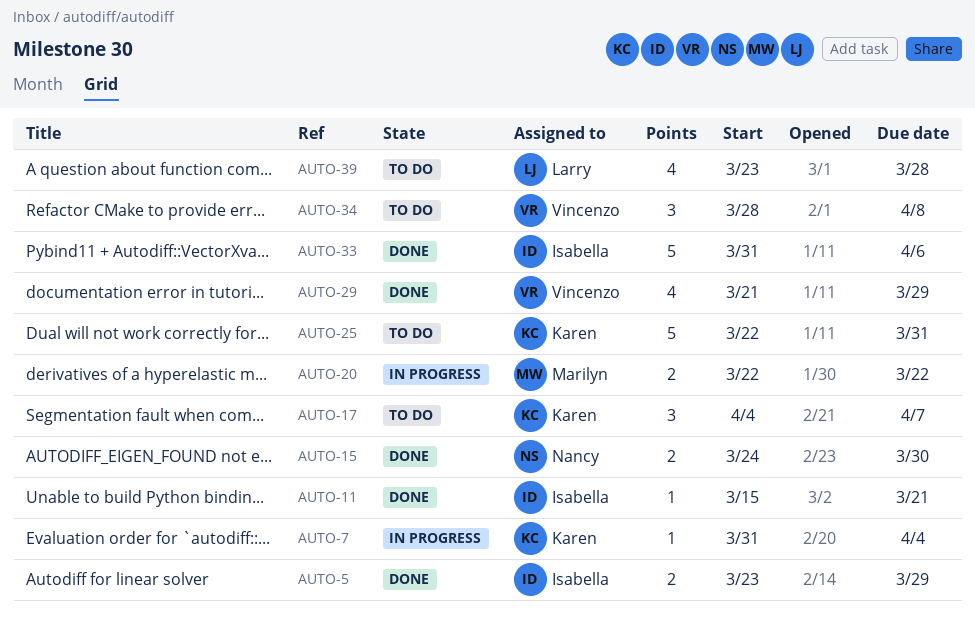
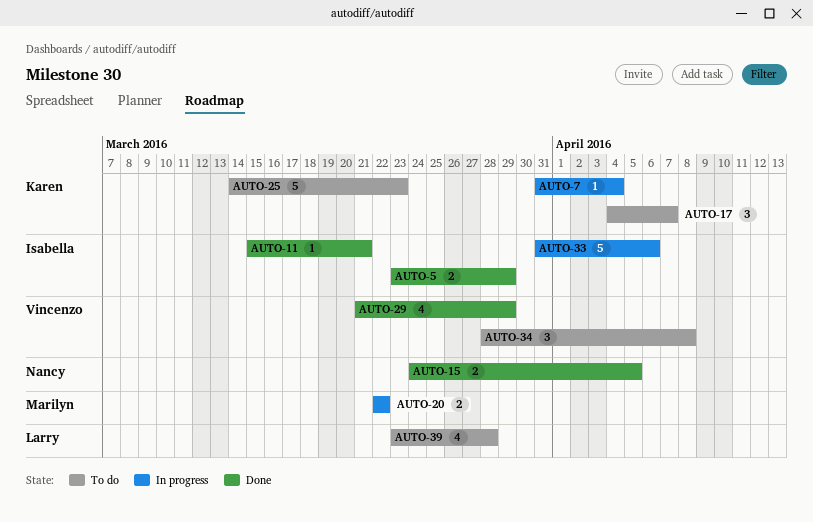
AUTO-15, due: Mar 30 -> Apr 5
AUTO-25, start: Mar 22 -> Mar 14
AUTO-25, due: Mar 31 -> Mar 23
AUTO-33, status: Done -> In progress

